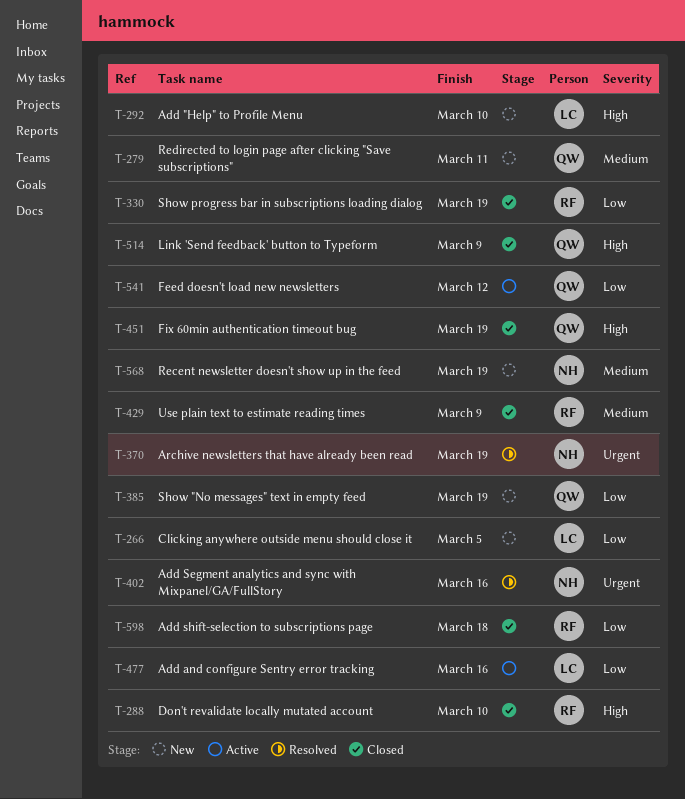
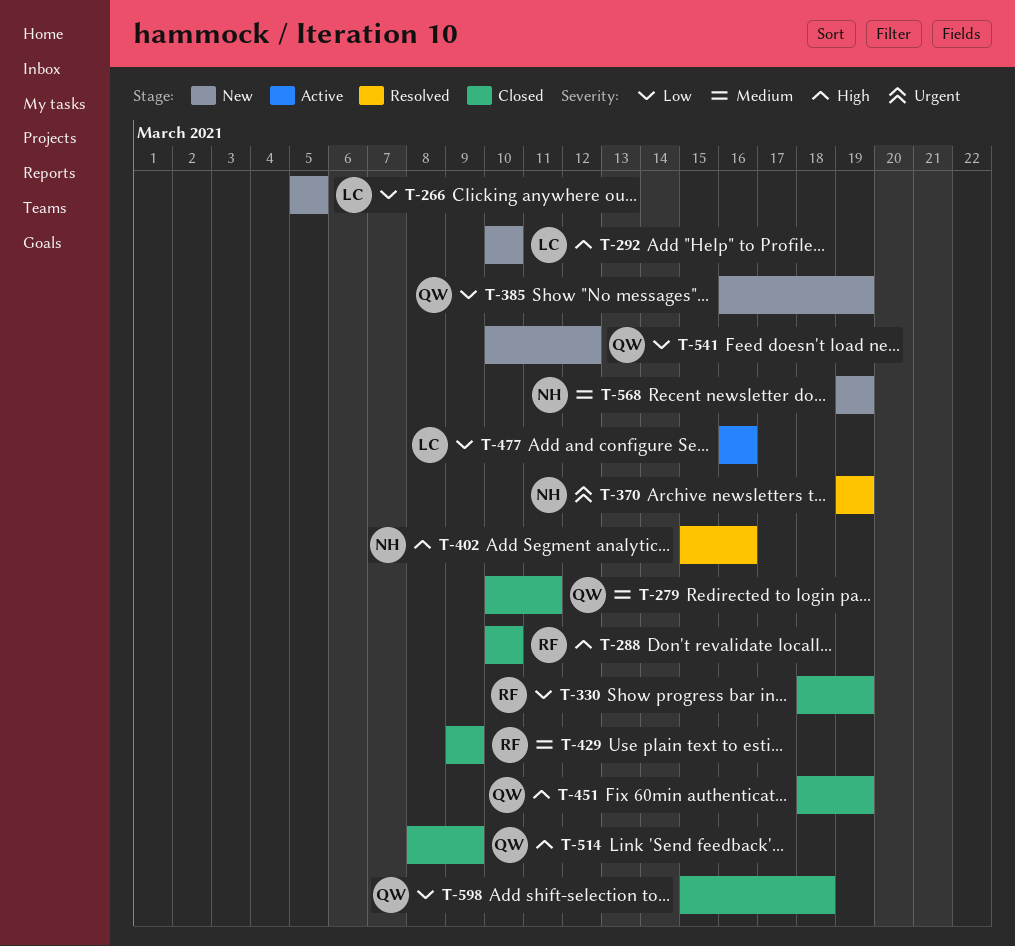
T-279, status: New -> Closed
T-402, priority: Urgent -> High
T-541, status: Active -> New
T-598, owner: RF -> QW

